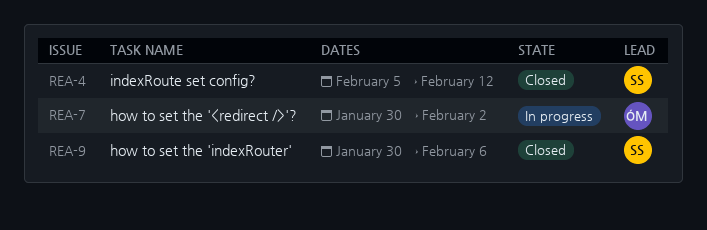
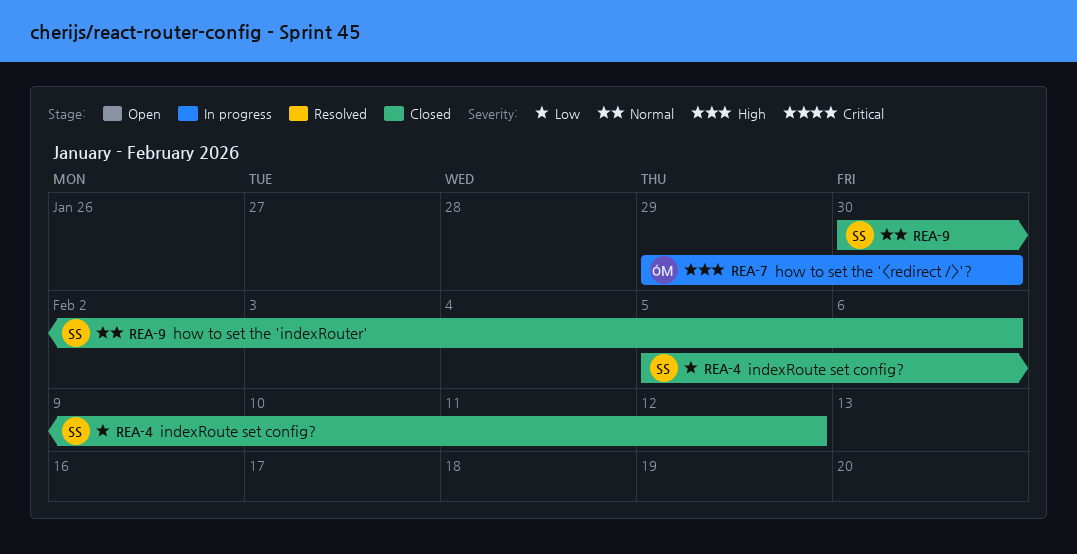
REA-7, start: Jan 30 -> Jan 29
REA-7, due: Feb 2 -> Jan 30

